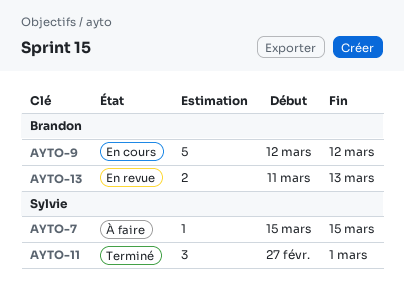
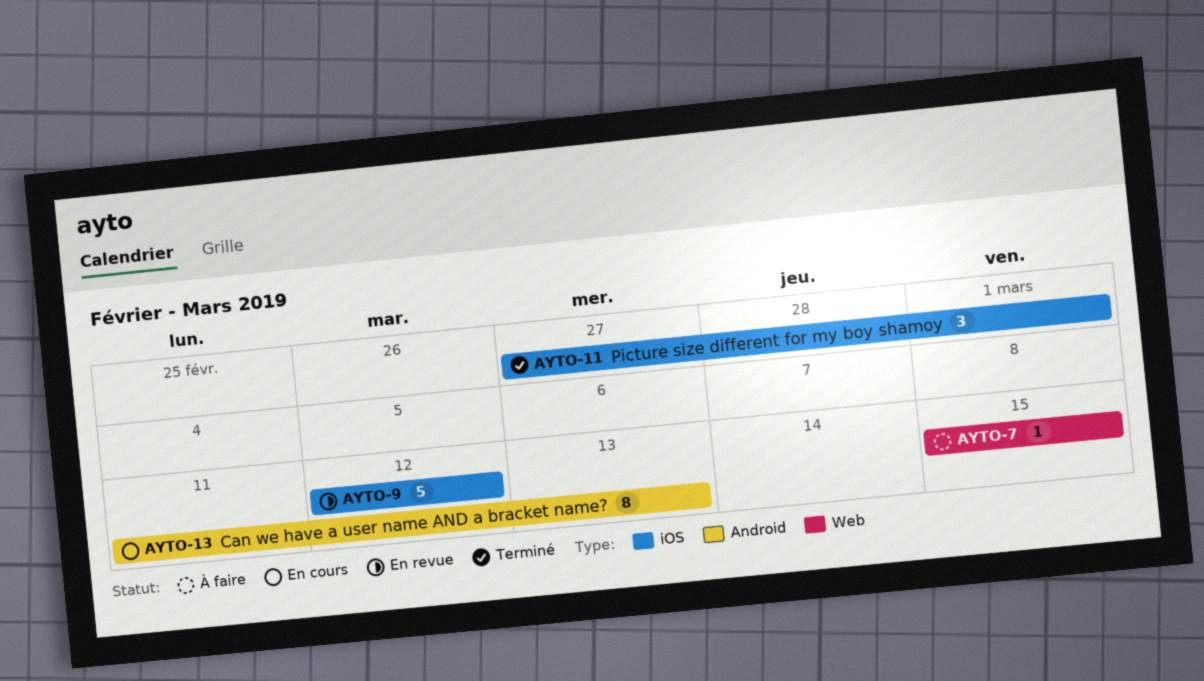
AYTO-9, status: En cours -> En revue
AYTO-13, status: En revue -> En cours
AYTO-13, estimate: 2 -> 8

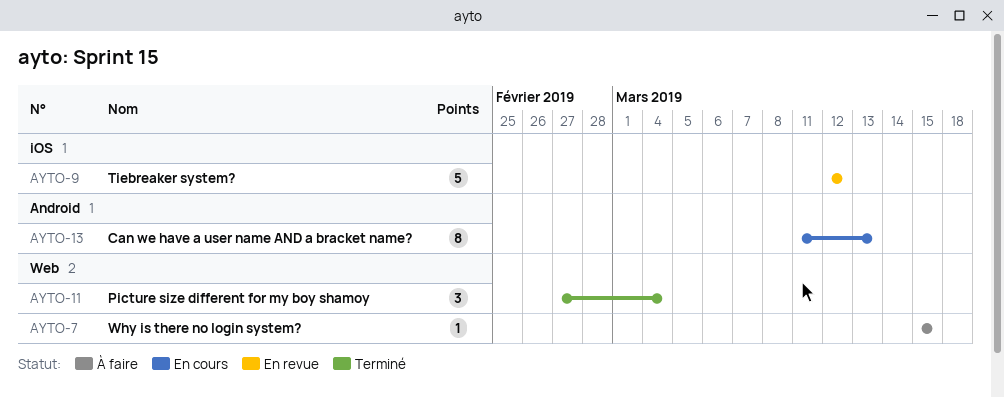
AYTO-11, label: iOS -> Web
AYTO-11, due: Mar 1 -> Mar 4

